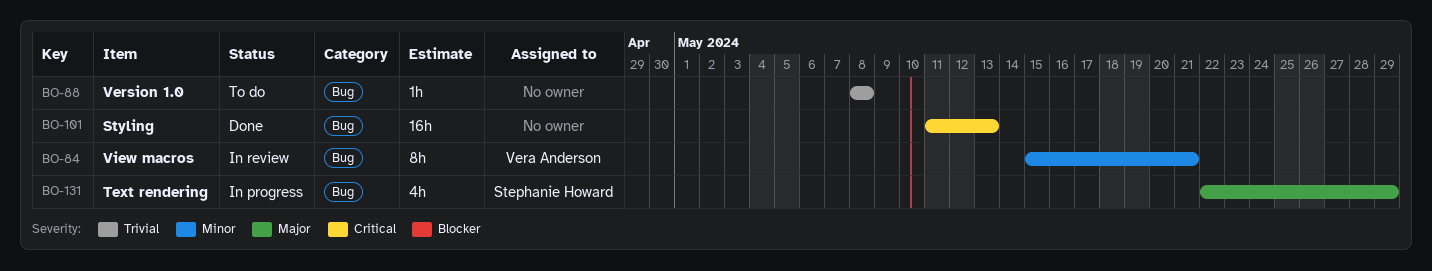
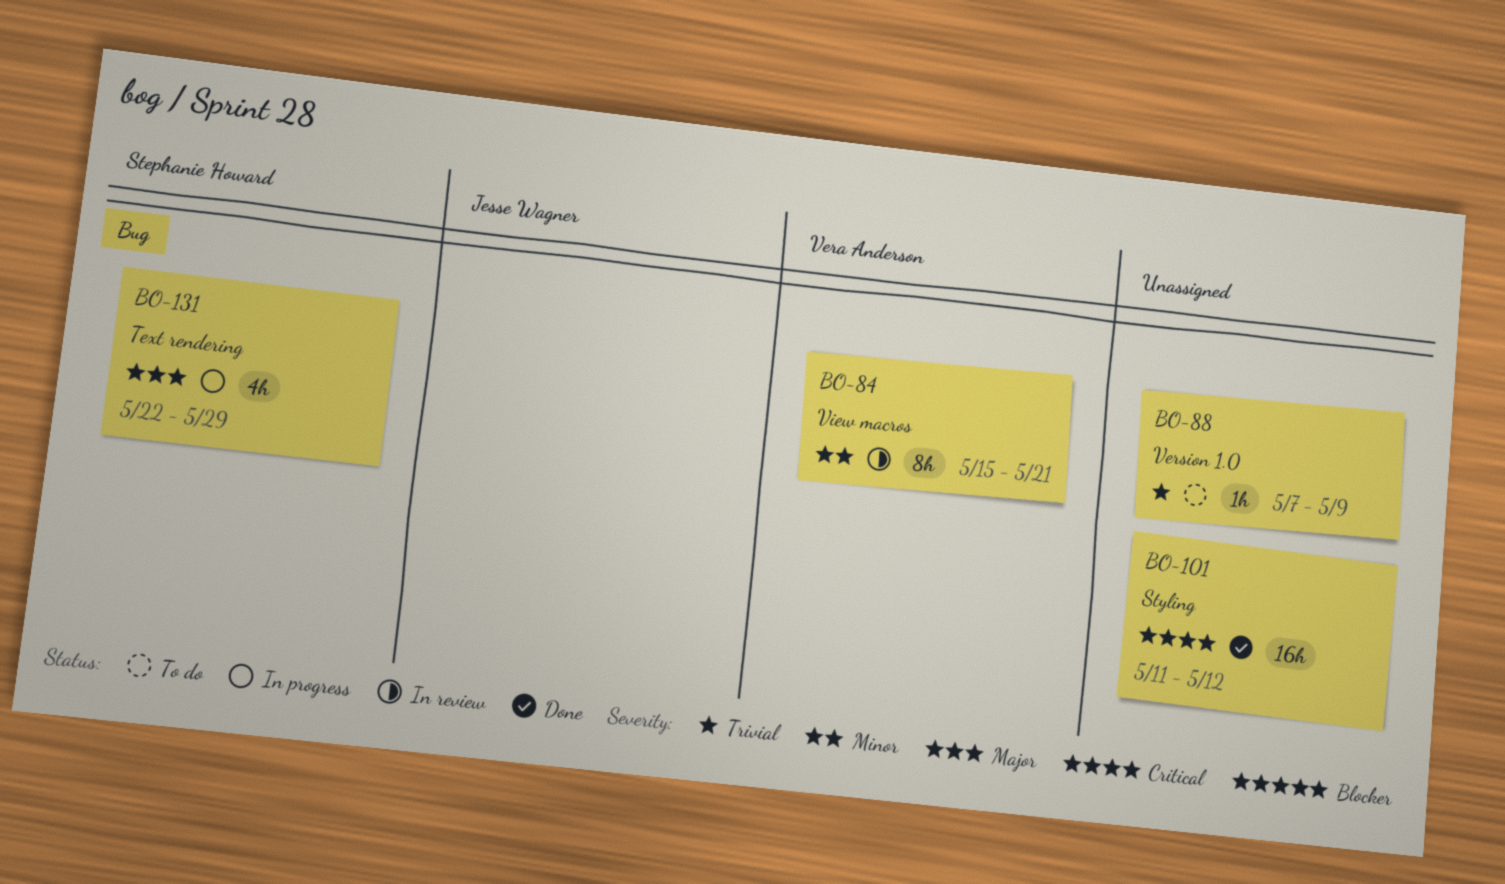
BO-88, start: May 8 -> May 7
BO-88, due: May 8 -> May 9
BO-101, due: May 13 -> May 12

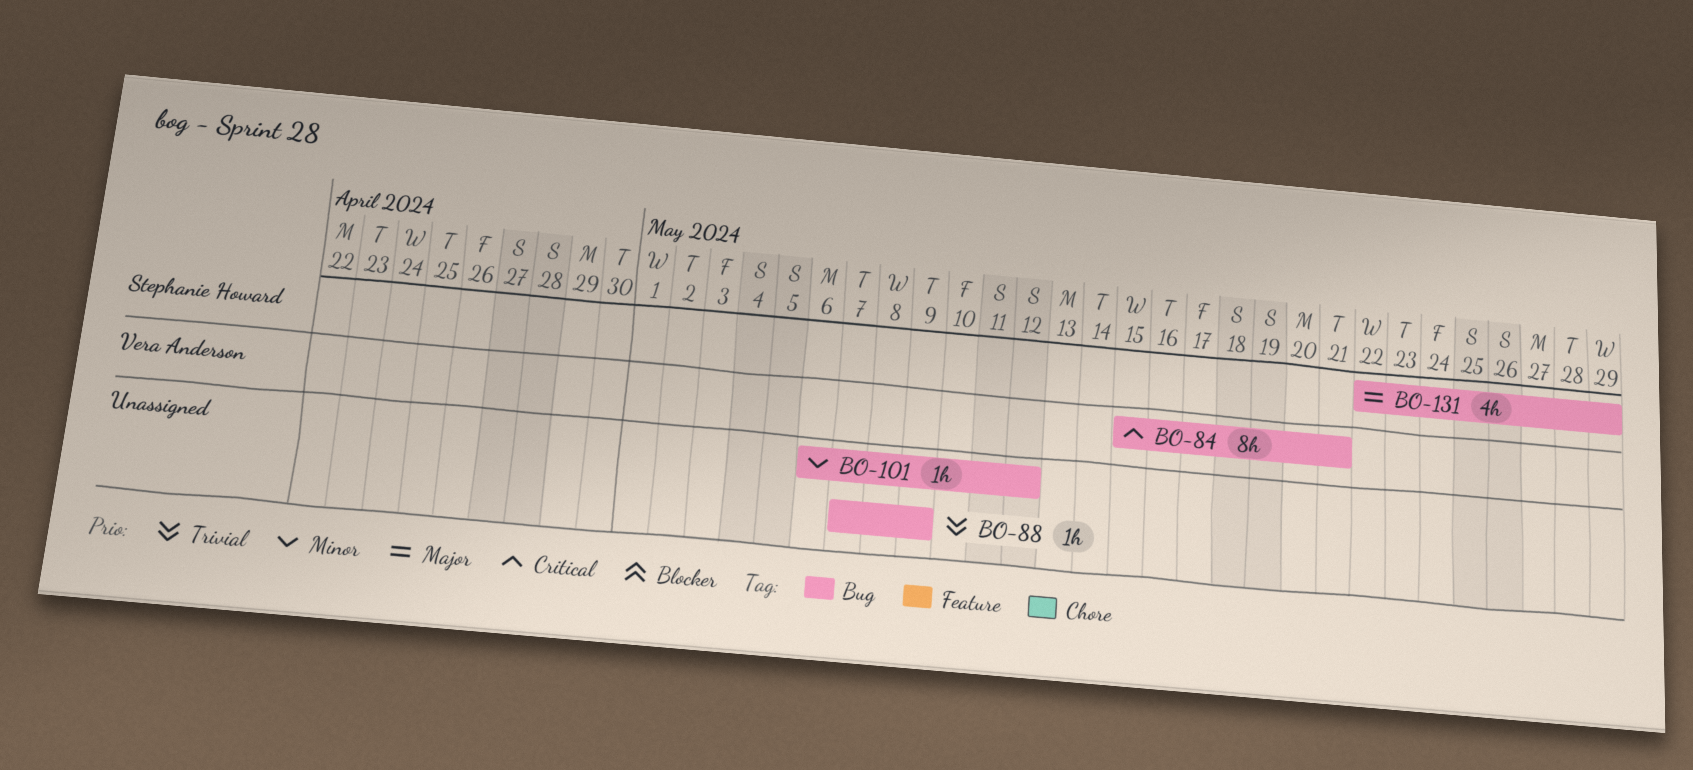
BO-84, priority: Minor -> Critical
BO-101, priority: Critical -> Minor
BO-101, estimate: 16h -> 1h
BO-101, start: May 11 -> May 6

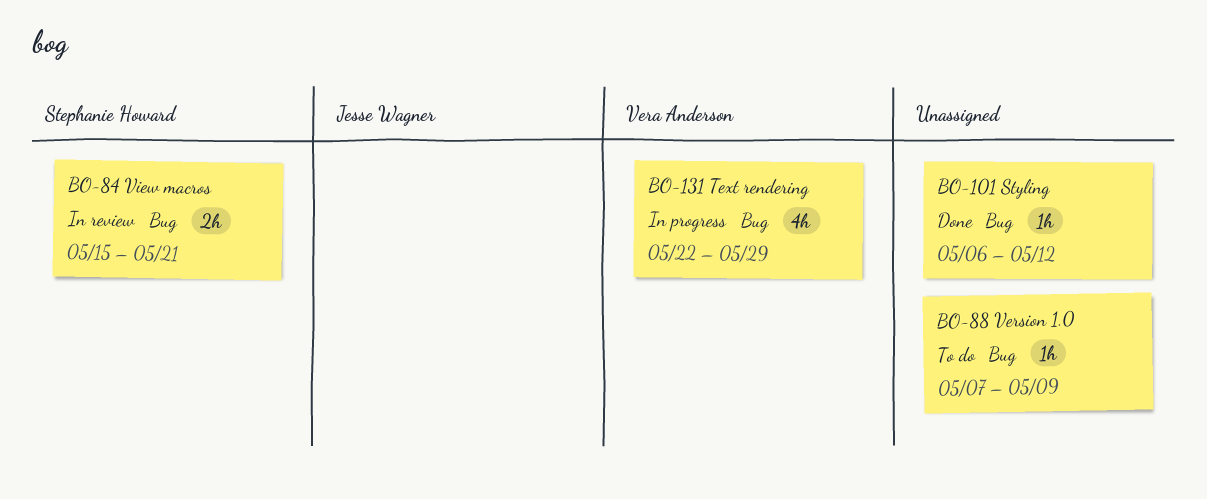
BO-84, owner: Vera Anderson -> Stephanie Howard
BO-84, estimate: 8h -> 2h
BO-131, owner: Stephanie Howard -> Vera Anderson

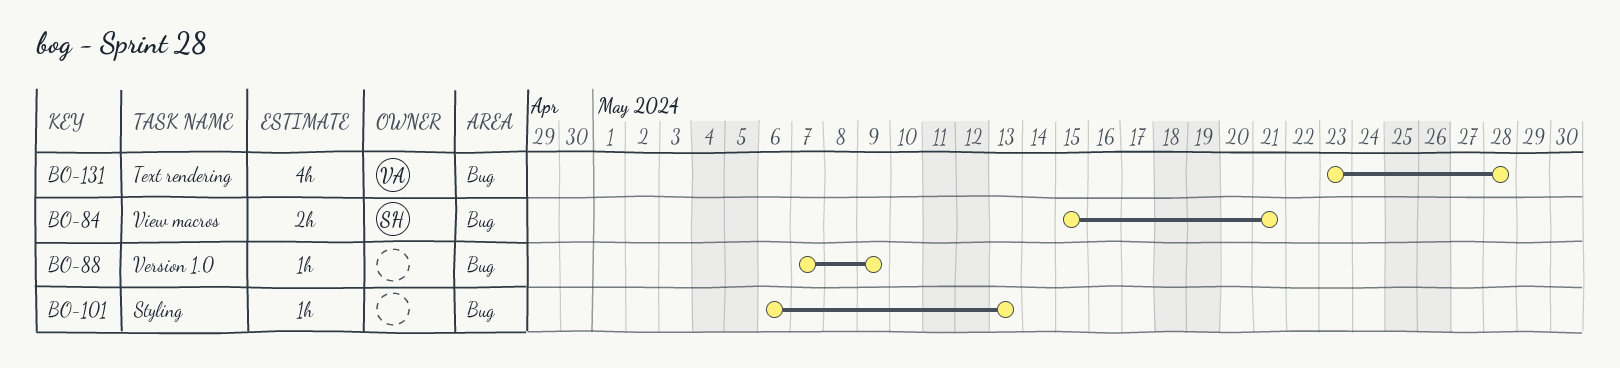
BO-101, due: May 12 -> May 13
BO-131, start: May 22 -> May 23
BO-131, due: May 29 -> May 28

